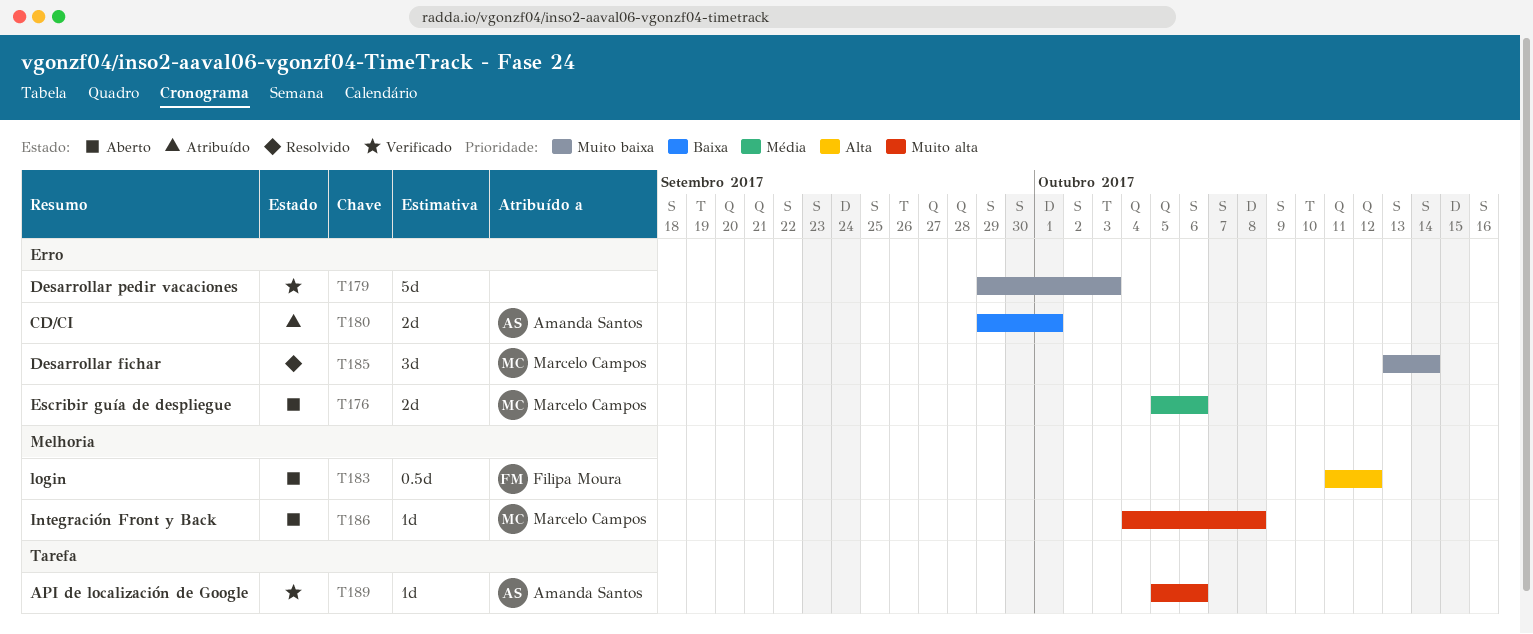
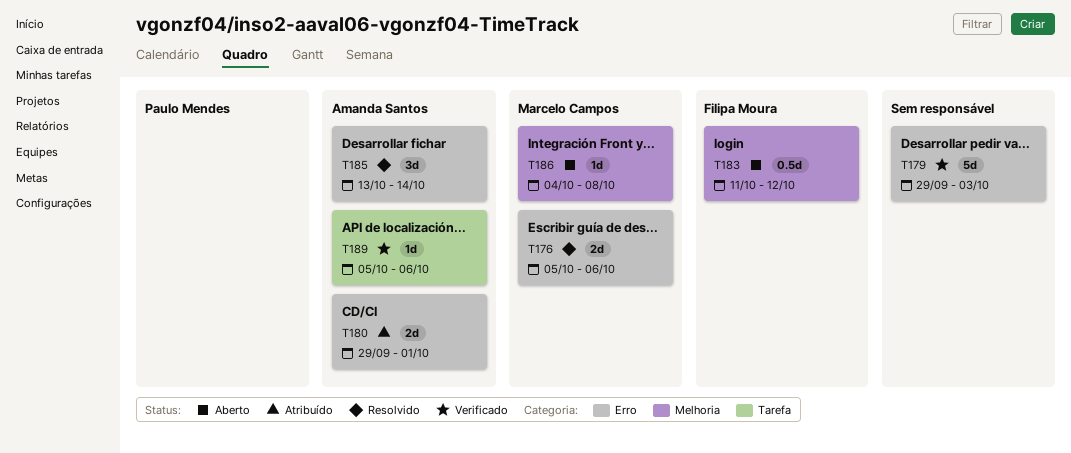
T176, status: Aberto -> Resolvido
T185, owner: Marcelo Campos -> Amanda Santos

